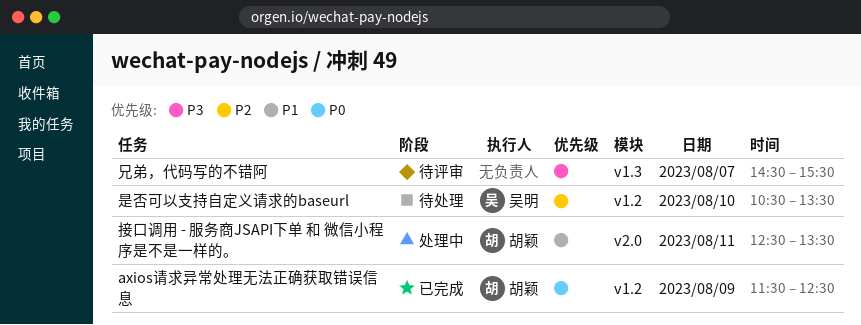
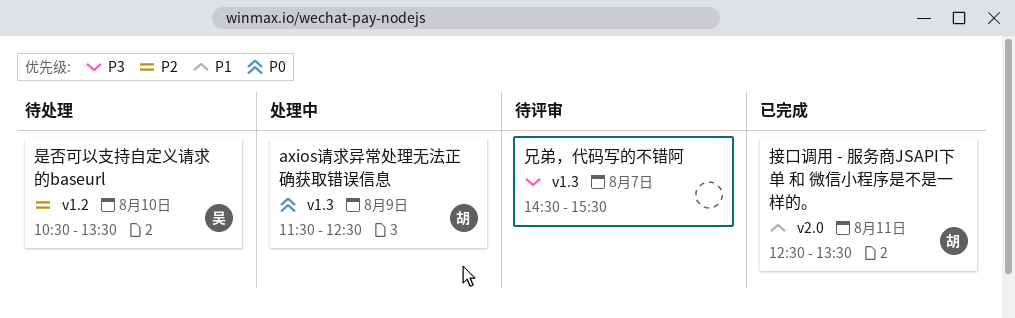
axios请求异常处理无法正确获取错误信息, status: 已完成 -> 处理中
axios请求异常处理无法正确获取错误信息, label: v1.2 -> v1.3
接口调用 - 服务商JSAPI下单 和 微信小程序是不是一样的。, status: 处理中 -> 已完成

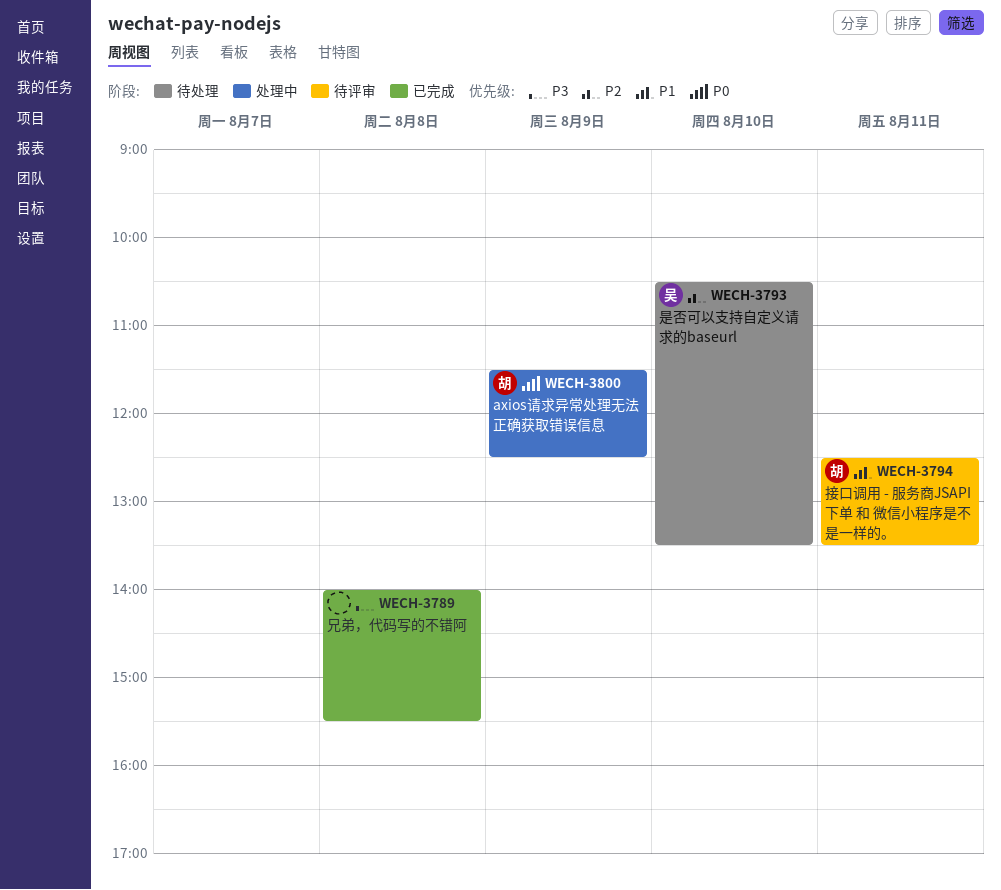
兄弟，代码写的不错阿, status: 待评审 -> 已完成
兄弟，代码写的不错阿, day: Aug 7 -> Aug 8
兄弟，代码写的不错阿, begins: 14:30 -> 14:00
接口调用 - 服务商JSAPI下单 和 微信小程序是不是一样的。, status: 已完成 -> 待评审

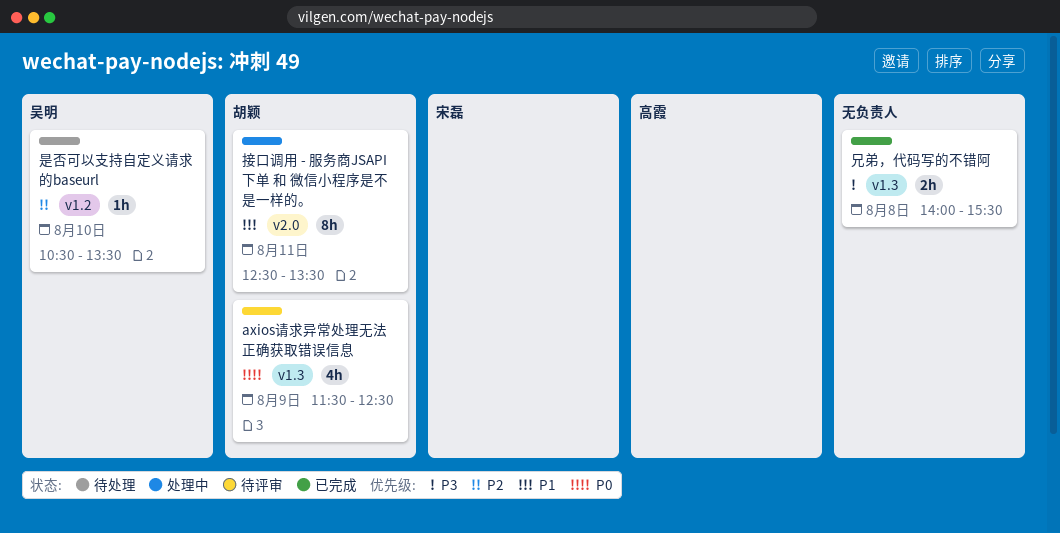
axios请求异常处理无法正确获取错误信息, status: 处理中 -> 待评审
接口调用 - 服务商JSAPI下单 和 微信小程序是不是一样的。, status: 待评审 -> 处理中

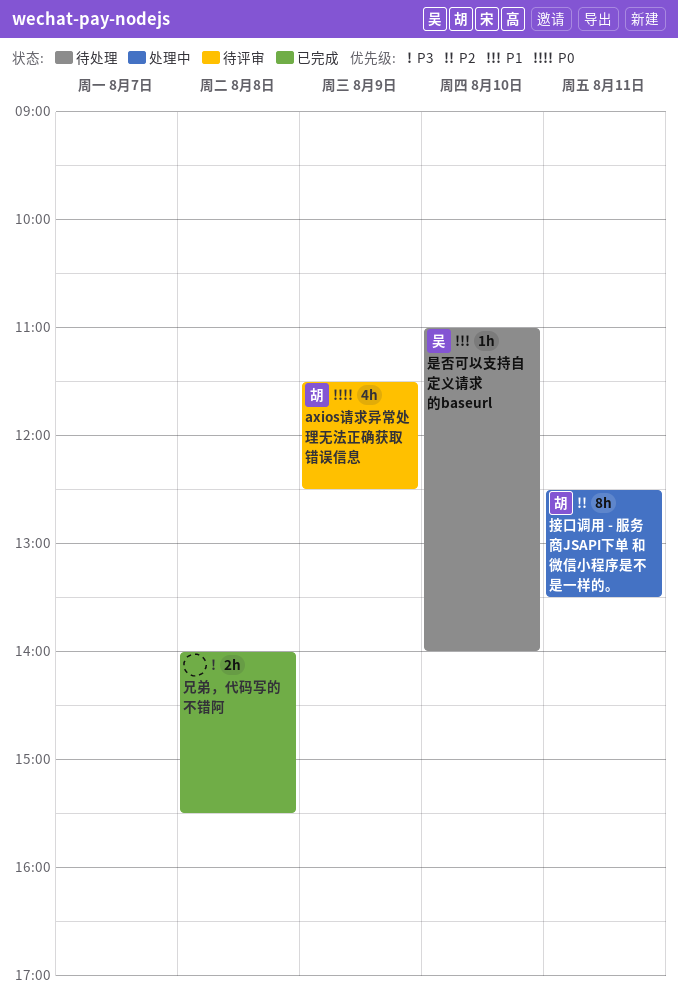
接口调用 - 服务商JSAPI下单 和 微信小程序是不是一样的。, priority: P1 -> P2
是否可以支持自定义请求的baseurl, priority: P2 -> P1
是否可以支持自定义请求的baseurl, begins: 10:30 -> 11:00
是否可以支持自定义请求的baseurl, ends: 13:30 -> 14:00

